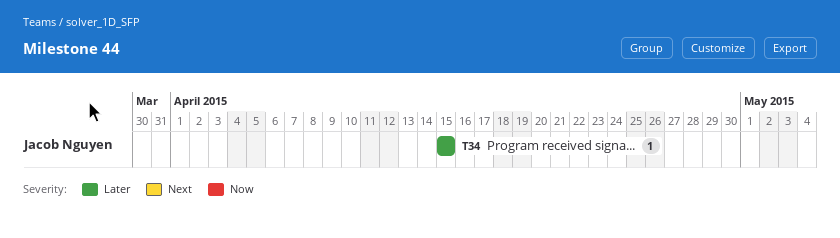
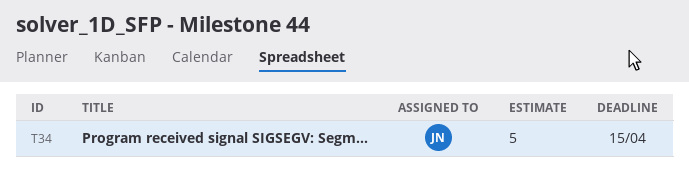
T34, estimate: 1 -> 5

